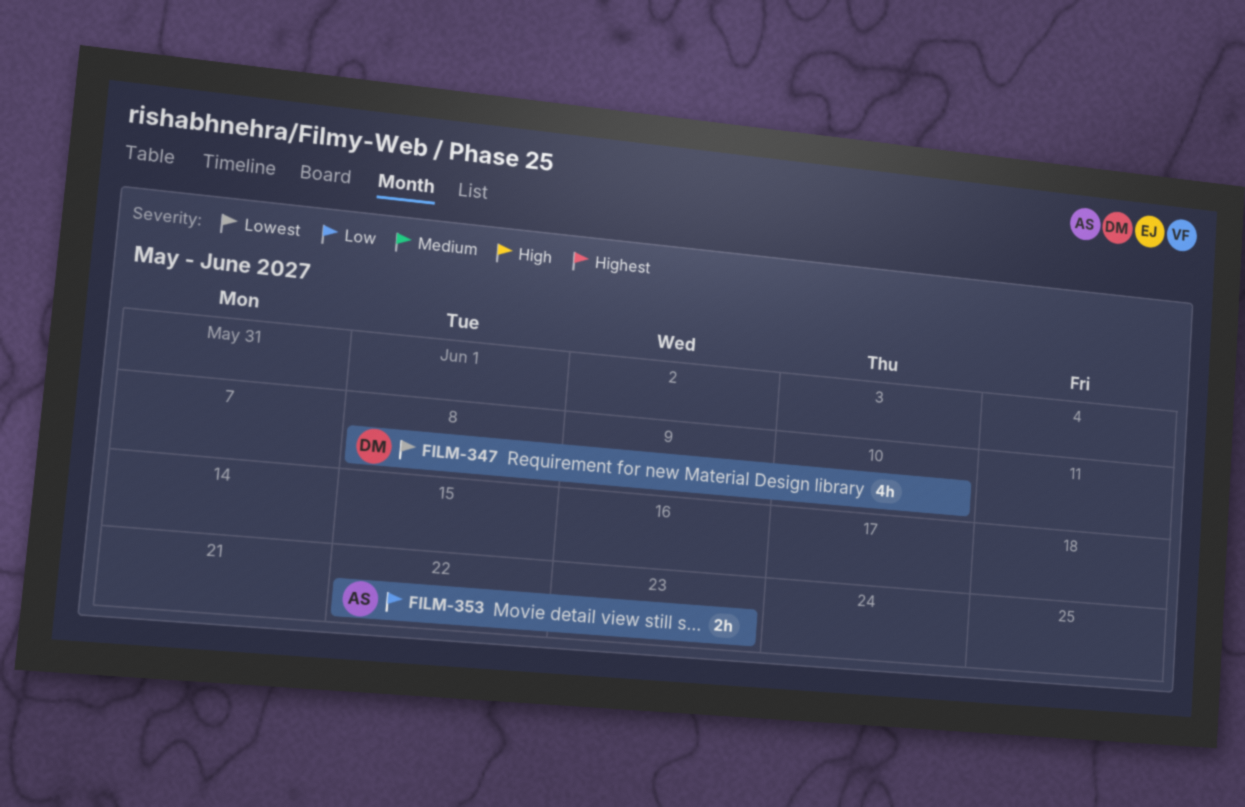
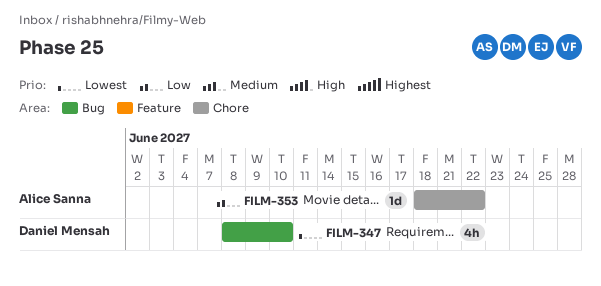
FILM-353, estimate: 2h -> 1d
FILM-353, start: Jun 22 -> Jun 18
FILM-353, due: Jun 23 -> Jun 22

